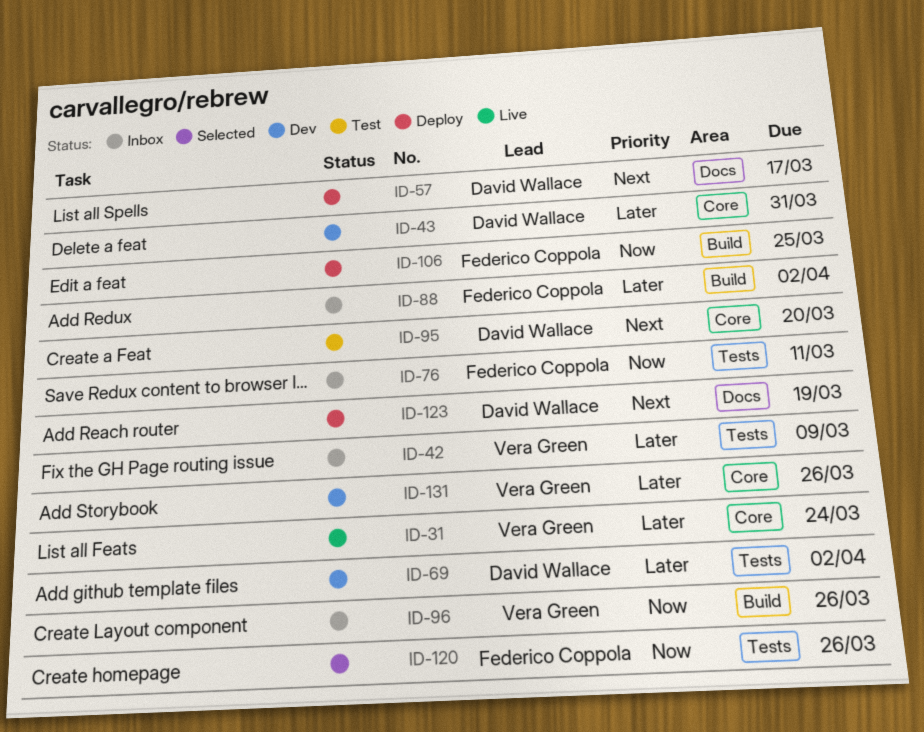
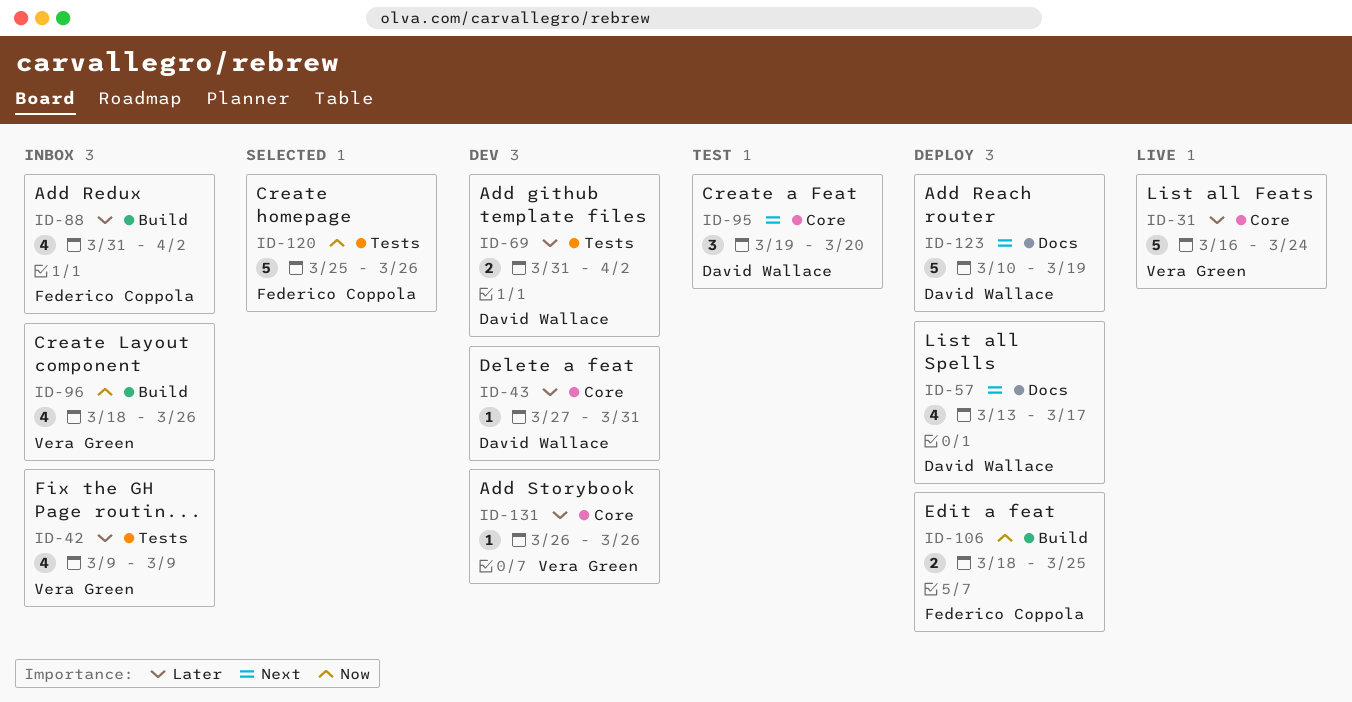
ID-76: present -> none

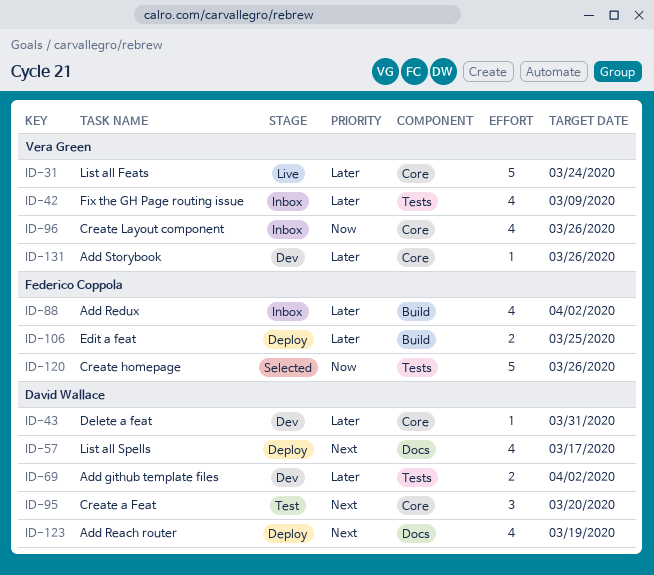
ID-96, label: Build -> Core
ID-106, priority: Now -> Later
ID-123, estimate: 5 -> 4

